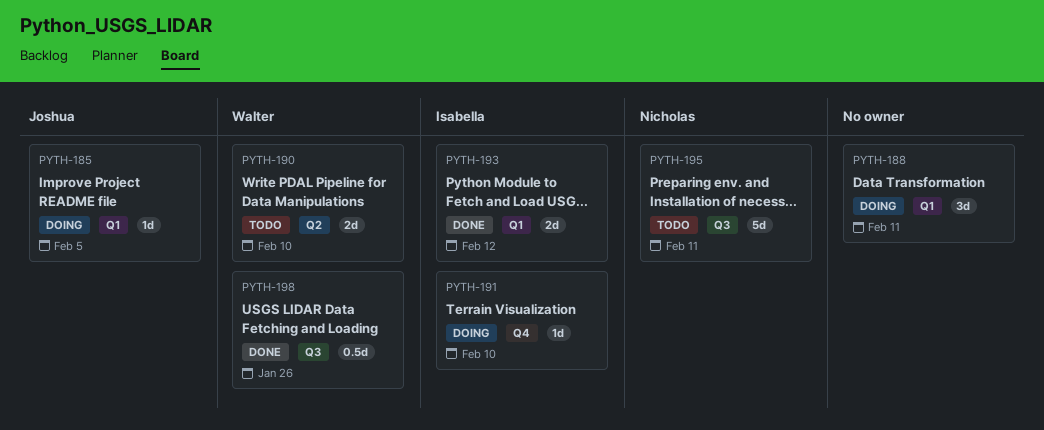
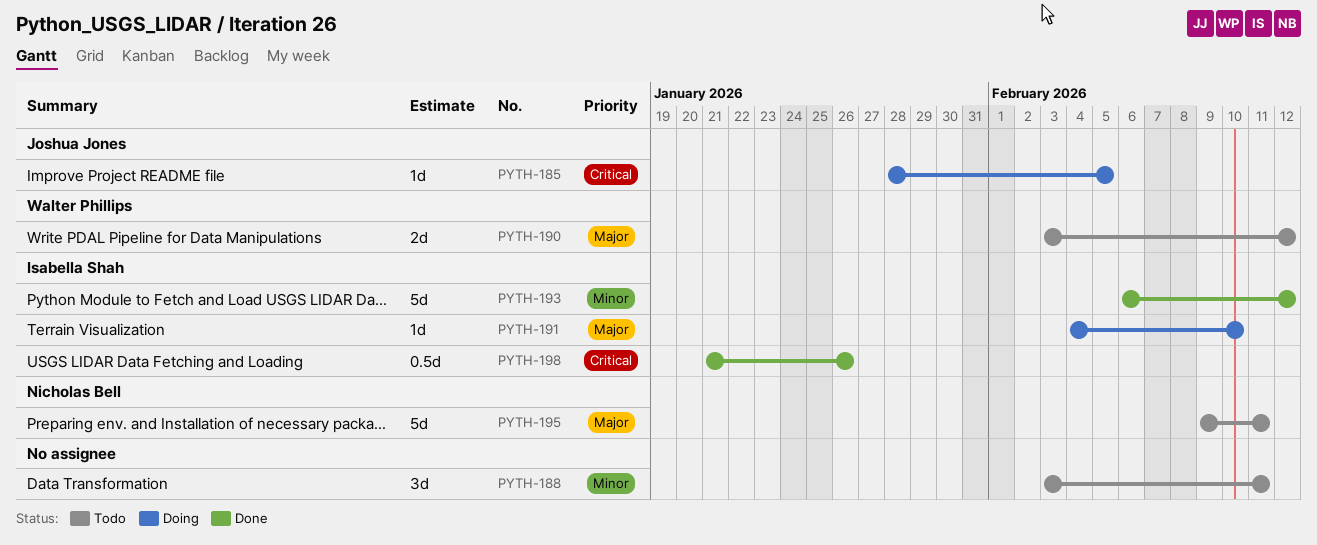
PYTH-188, status: Doing -> Todo
PYTH-190, due: Feb 10 -> Feb 12
PYTH-193, estimate: 2d -> 5d
PYTH-198, owner: Walter Phillips -> Isabella Shah

